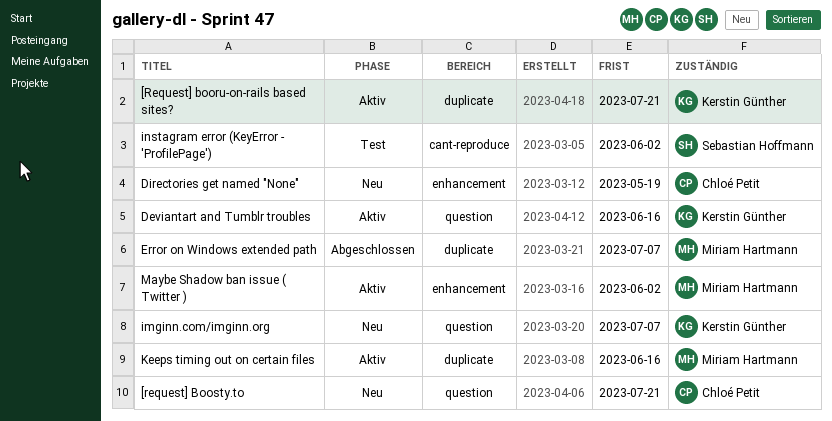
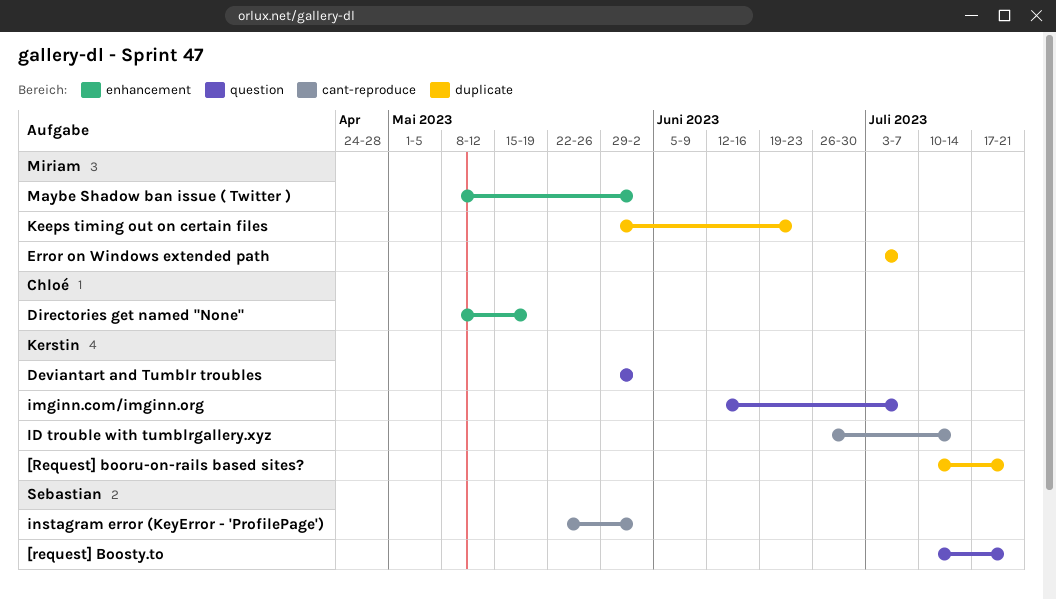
[request] Boosty.to, owner: Chloé Petit -> Sebastian Hoffmann
Deviantart and Tumblr troubles, due: Jun 16 -> Jun 2
ID trouble with tumblrgallery.xyz: none -> present
Keeps timing out on certain files, due: Jun 16 -> Jun 23

